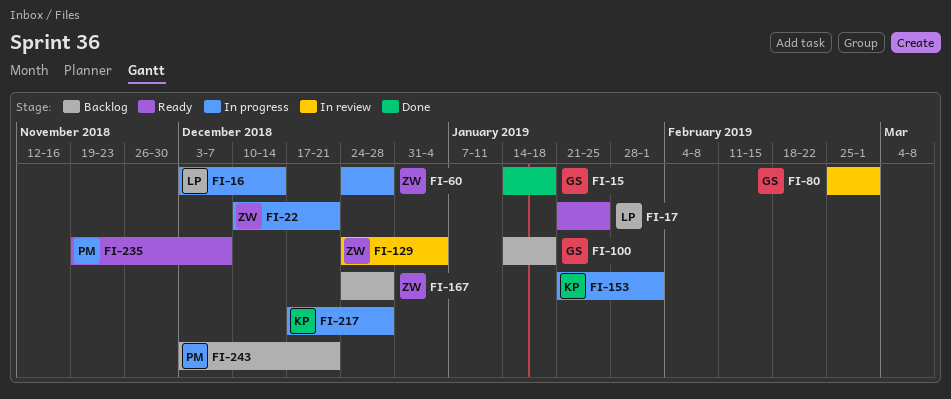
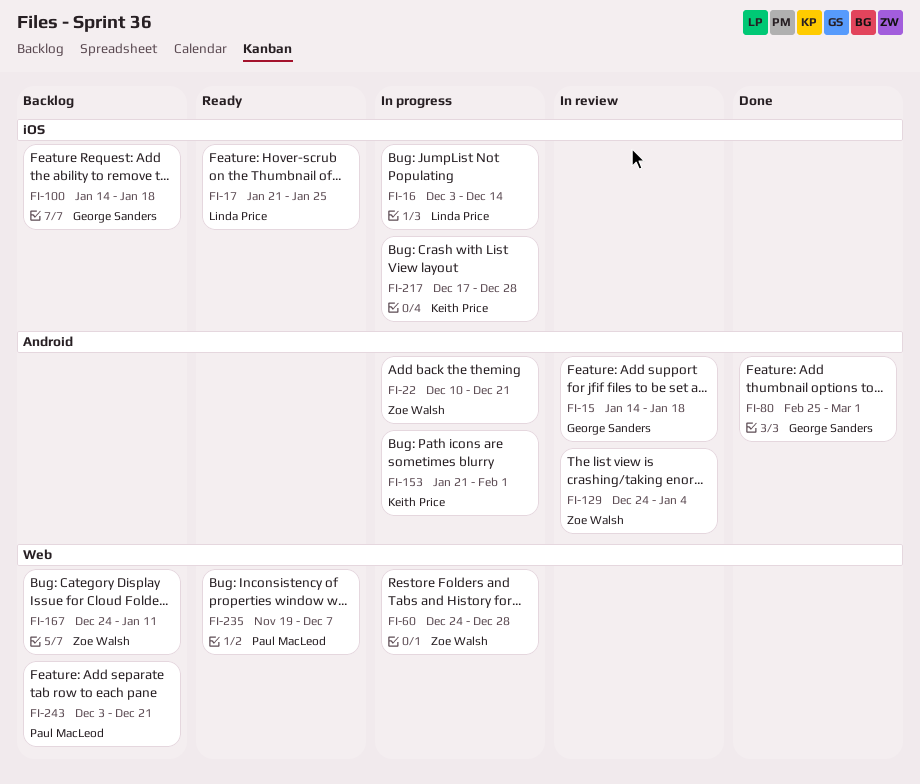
FI-15, status: Done -> In review
FI-80, status: In review -> Done
FI-167, due: Dec 28 -> Jan 11

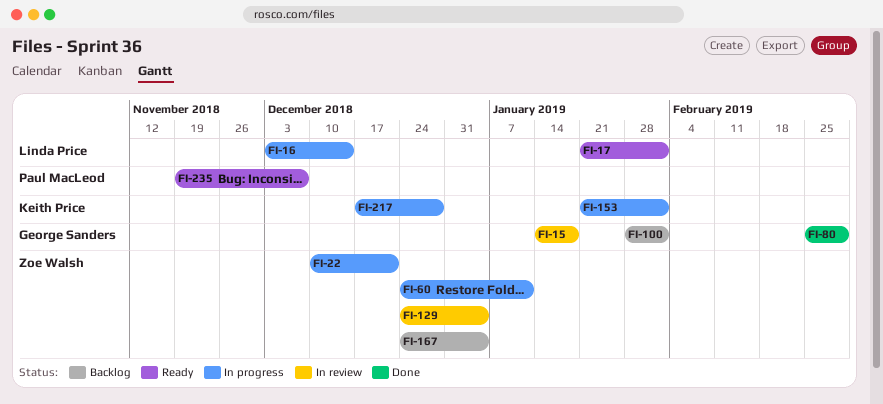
FI-17, due: Jan 25 -> Feb 1
FI-60, due: Dec 28 -> Jan 11
FI-100, start: Jan 14 -> Jan 28
FI-100, due: Jan 18 -> Feb 1
FI-167, due: Jan 11 -> Jan 4
FI-243: present -> none

